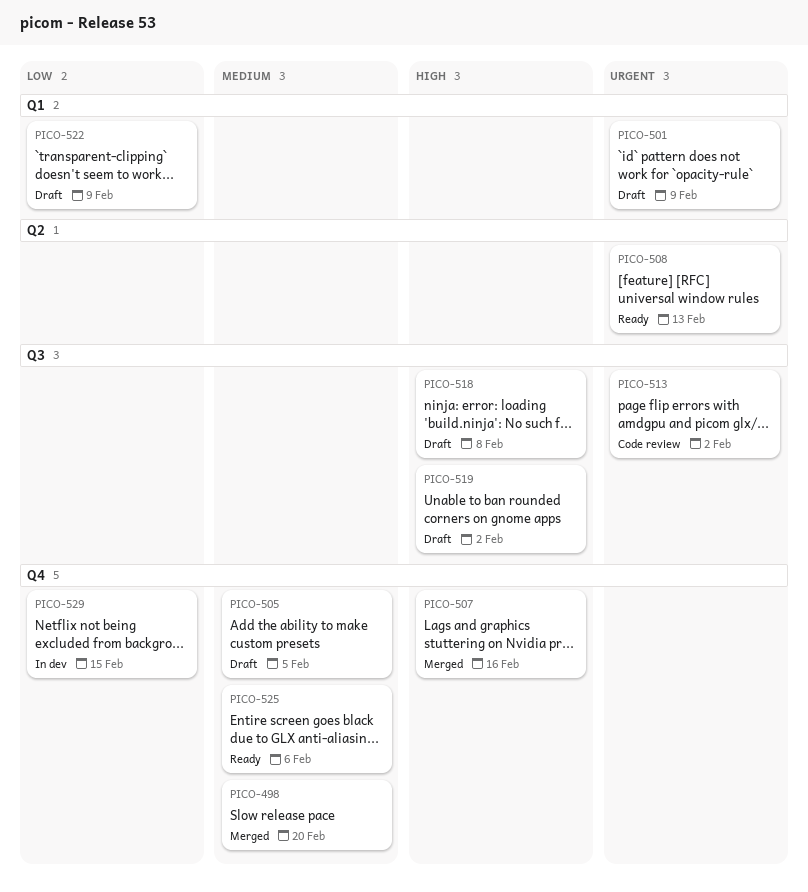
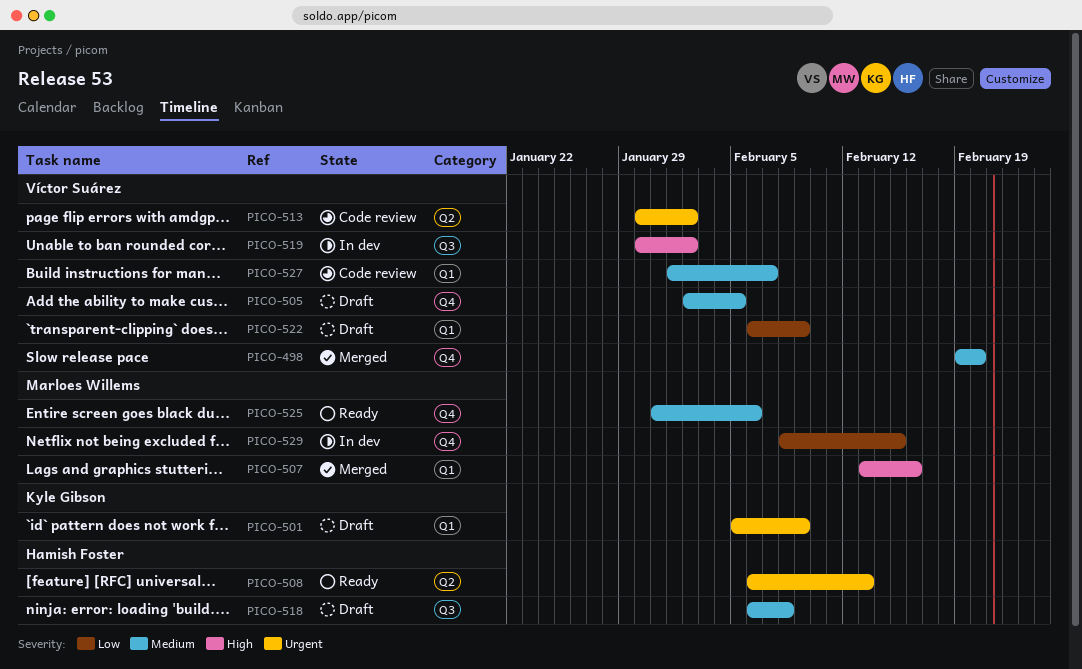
PICO-507, label: Q4 -> Q1
PICO-513, label: Q3 -> Q2
PICO-518, priority: High -> Medium
PICO-519, status: Draft -> In dev
PICO-527: none -> present

